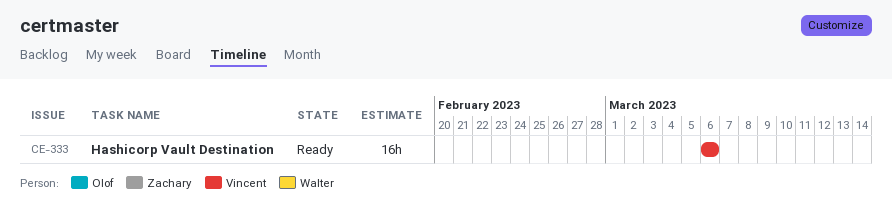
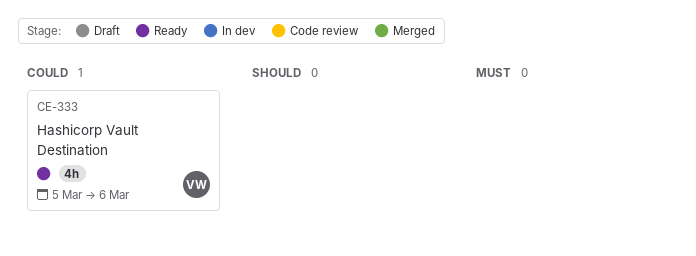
CE-333, estimate: 16h -> 4h
CE-333, start: Mar 6 -> Mar 5

